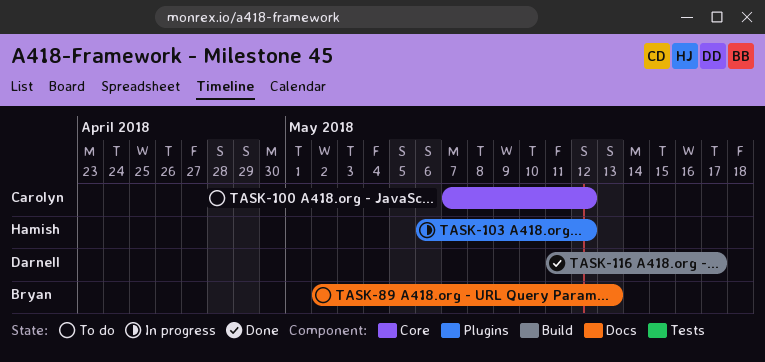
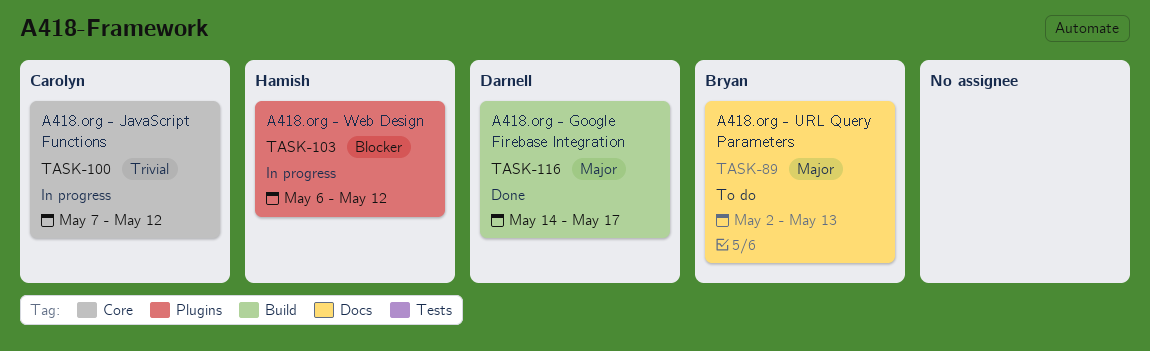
TASK-100, status: To do -> In progress
TASK-116, start: May 11 -> May 14

